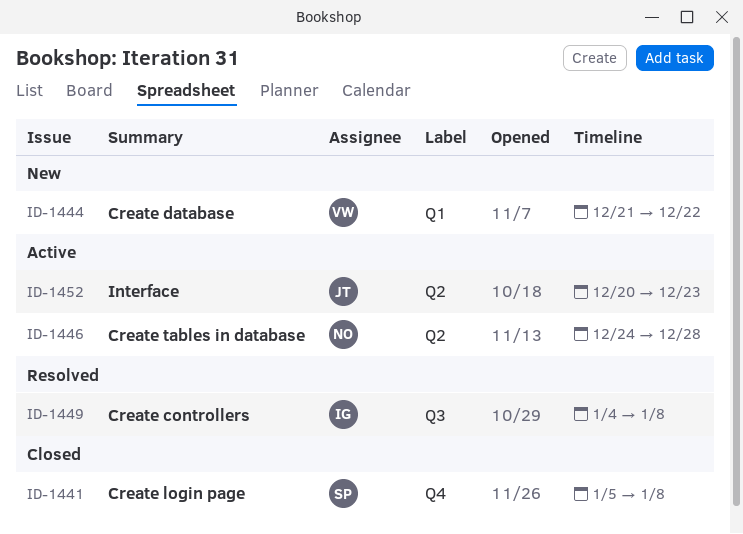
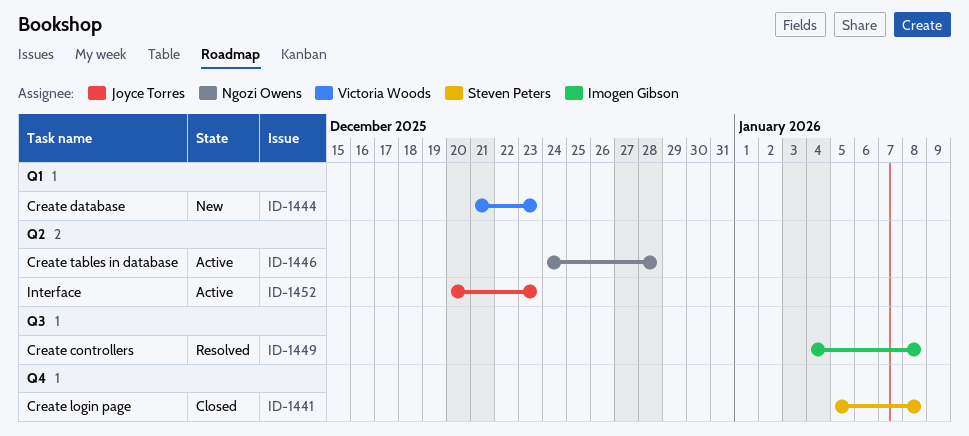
ID-1444, due: Dec 22 -> Dec 23

